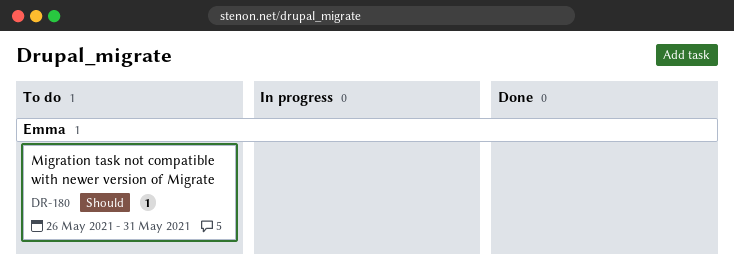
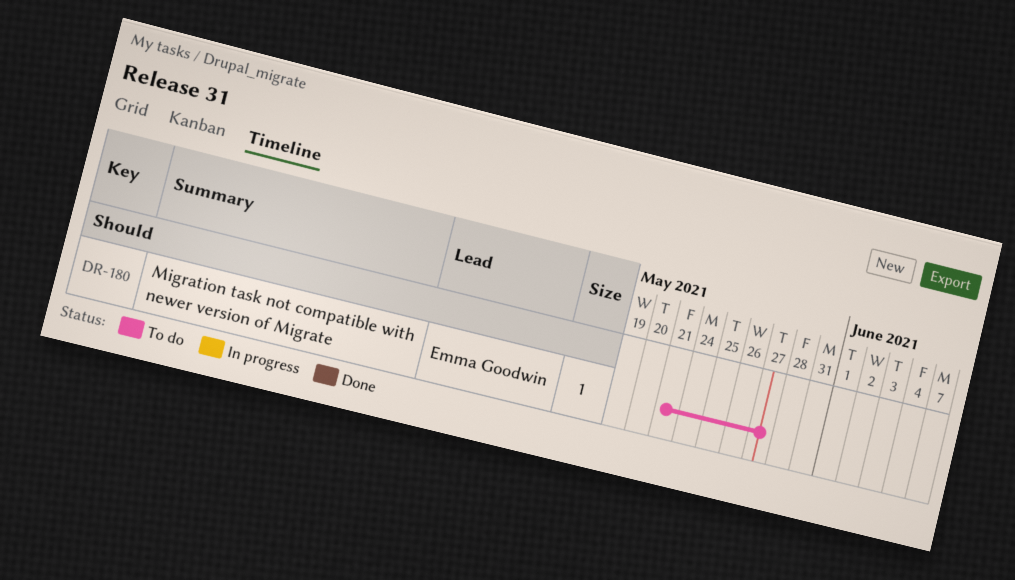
DR-180, start: May 26 -> May 21
DR-180, due: May 31 -> May 27

